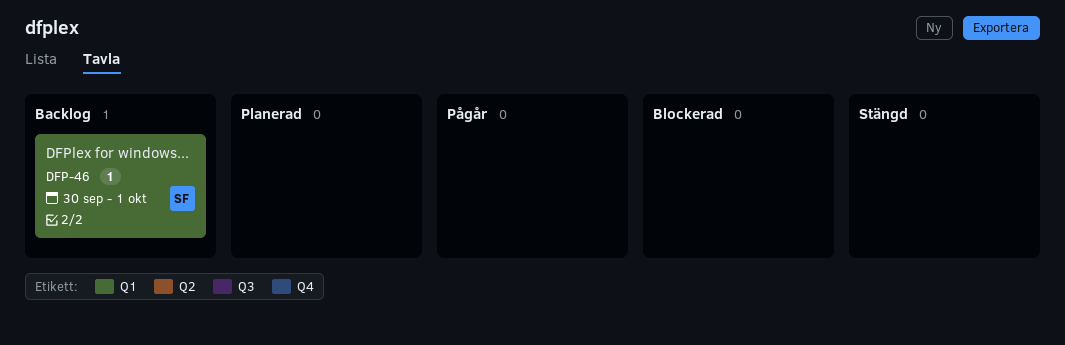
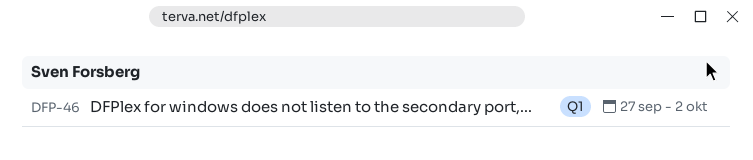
DFP-46, start: Sep 30 -> Sep 27
DFP-46, due: Oct 1 -> Oct 2

